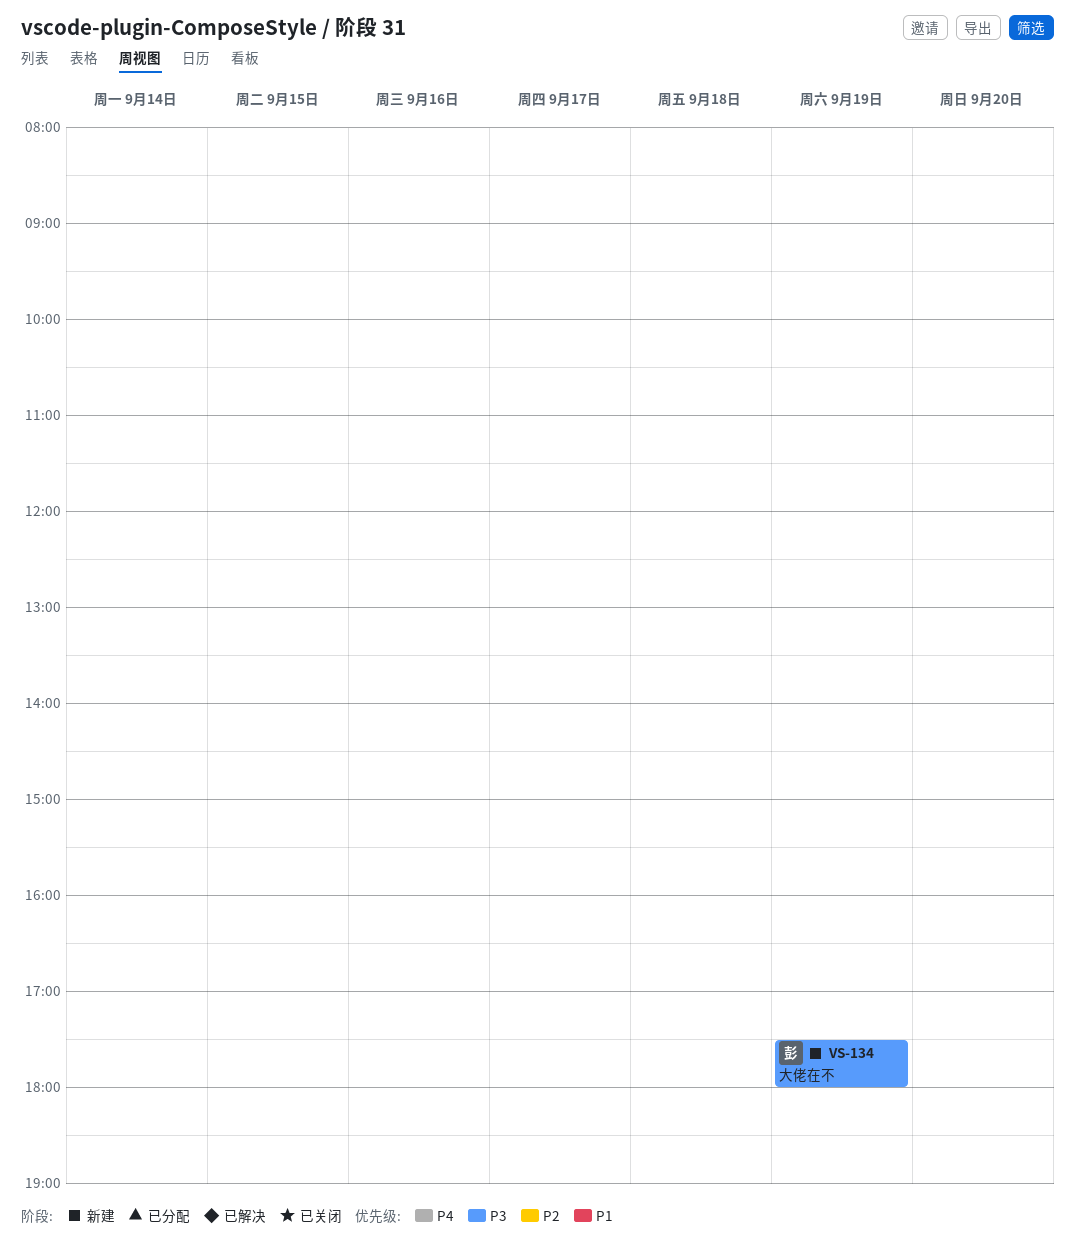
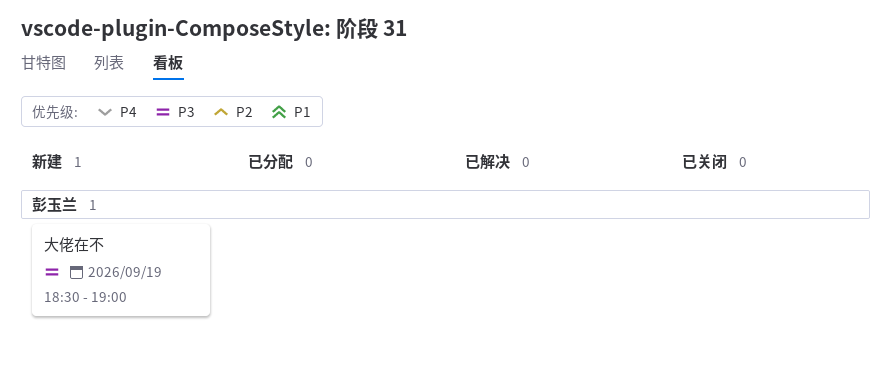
大佬在不, begins: 17:30 -> 18:30
大佬在不, ends: 18:00 -> 19:00

